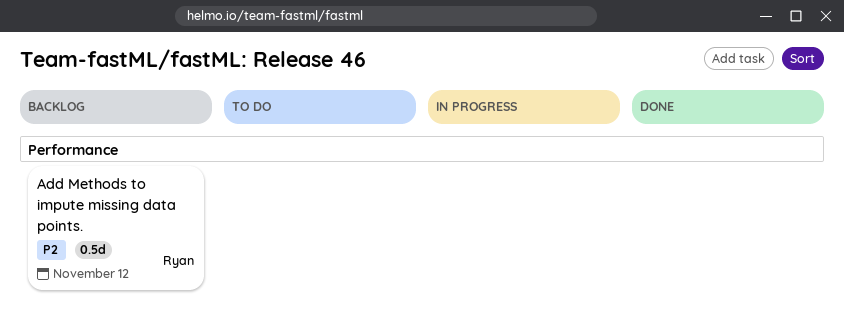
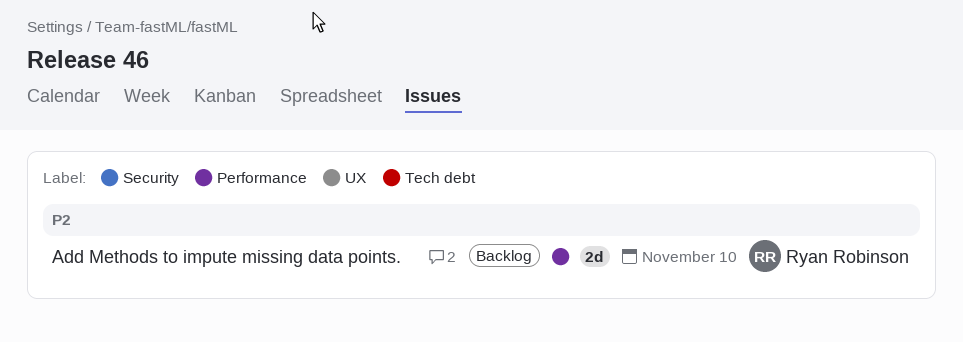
Add Methods to impute missing data points., estimate: 0.5d -> 2d
Add Methods to impute missing data points., due: Nov 12 -> Nov 10

